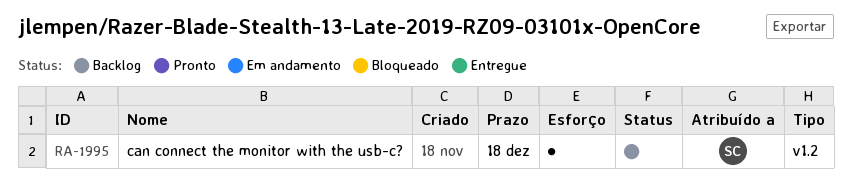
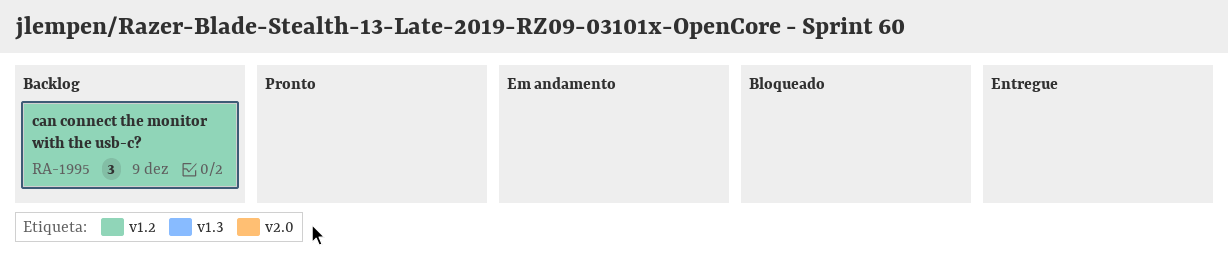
RA-1995, estimate: 1 -> 3
RA-1995, due: Dec 18 -> Dec 9

